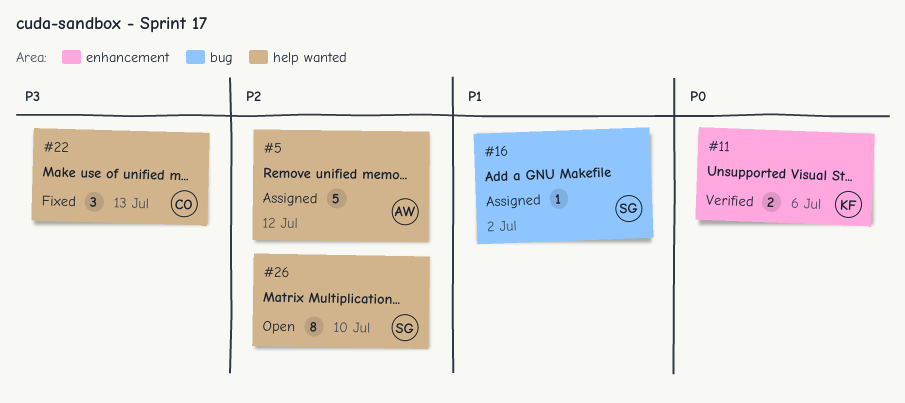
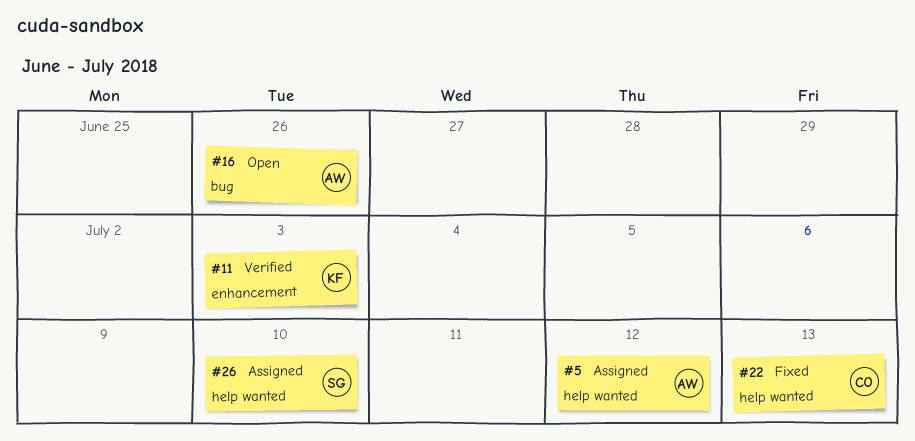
#11, due: Jul 6 -> Jul 3
#16, status: Assigned -> Open
#16, owner: SG -> AW
#16, due: Jul 2 -> Jun 26
#26, status: Open -> Assigned

